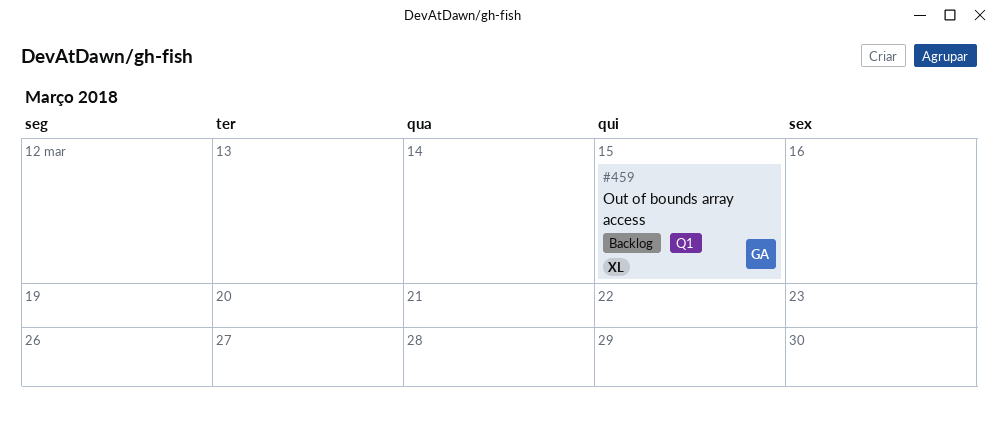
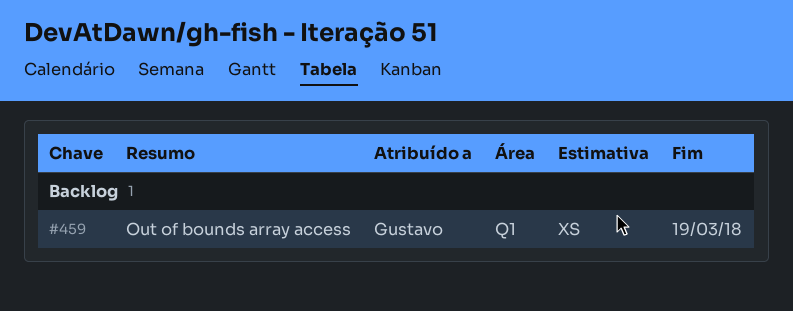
#459, estimate: XL -> XS
#459, due: Mar 15 -> Mar 19

